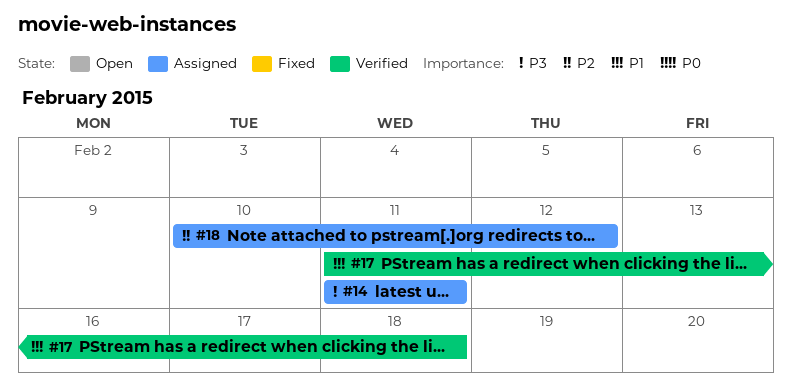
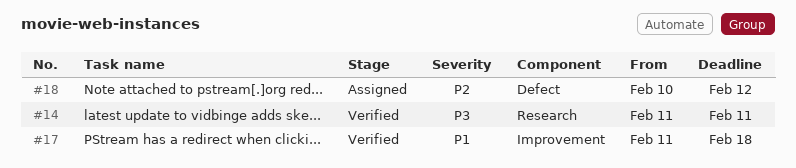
#14, status: Assigned -> Verified

